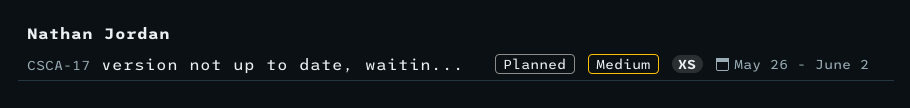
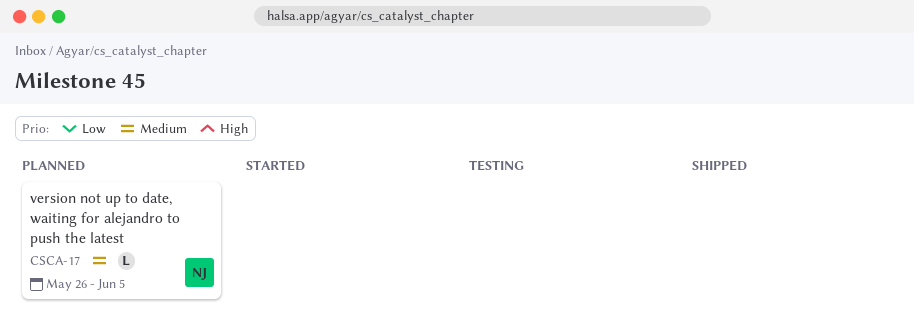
CSCA-17, estimate: XS -> L
CSCA-17, due: Jun 2 -> Jun 5

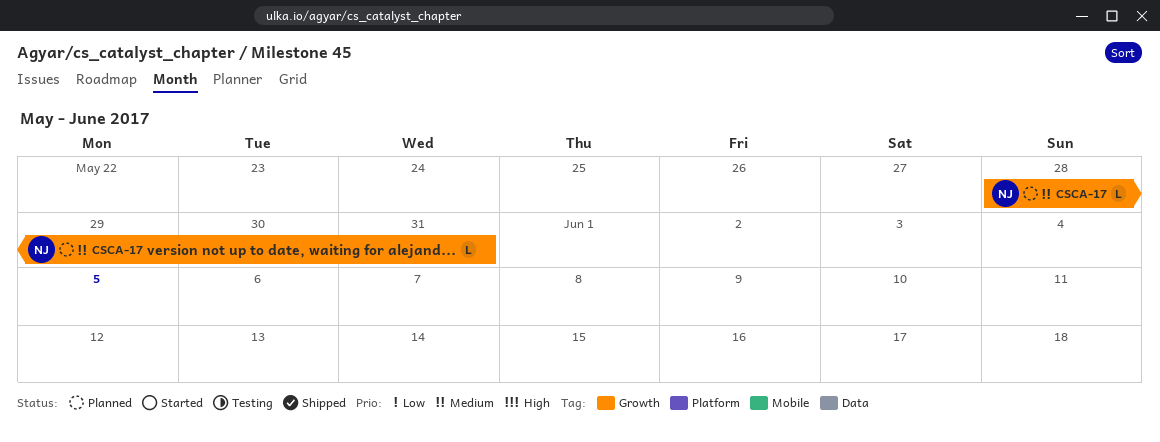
CSCA-17, start: May 26 -> May 28
CSCA-17, due: Jun 5 -> May 31

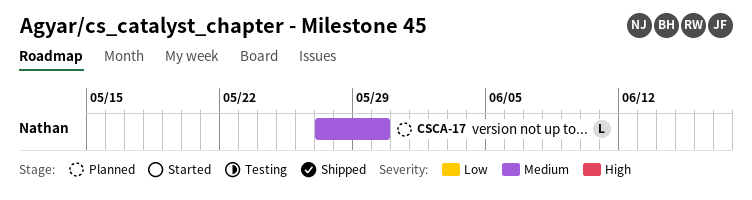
CSCA-17, start: May 28 -> May 27
CSCA-17, due: May 31 -> May 30

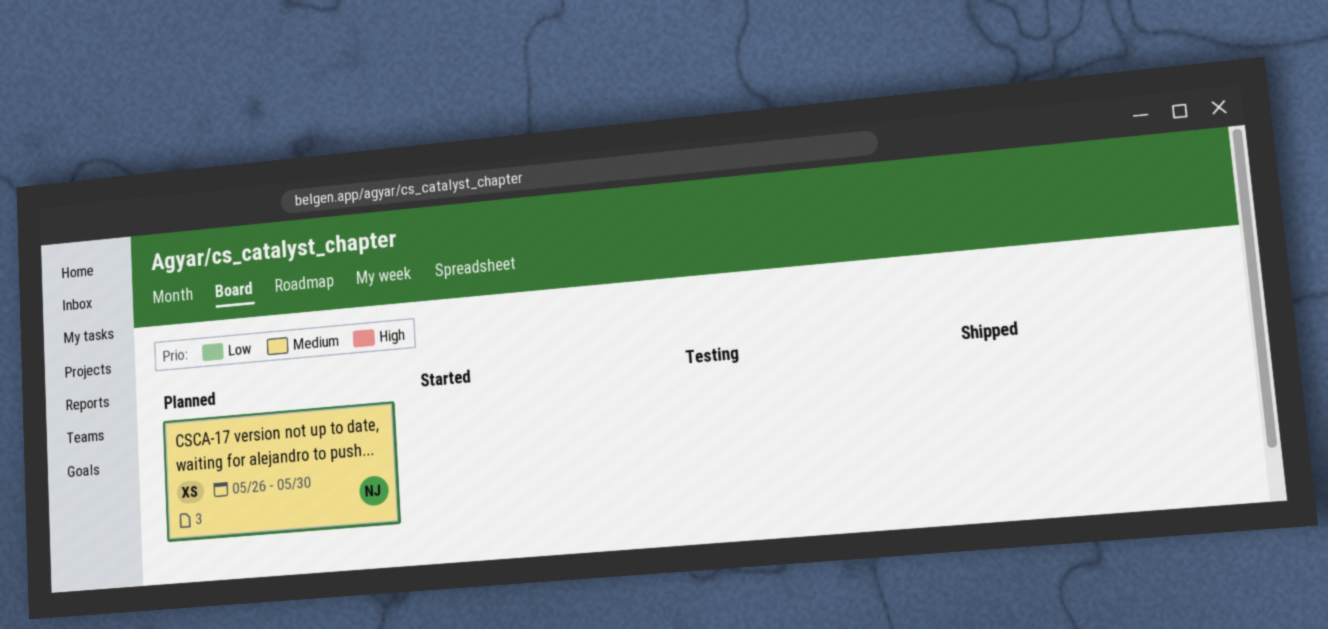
CSCA-17, estimate: L -> XS
CSCA-17, start: May 27 -> May 26

